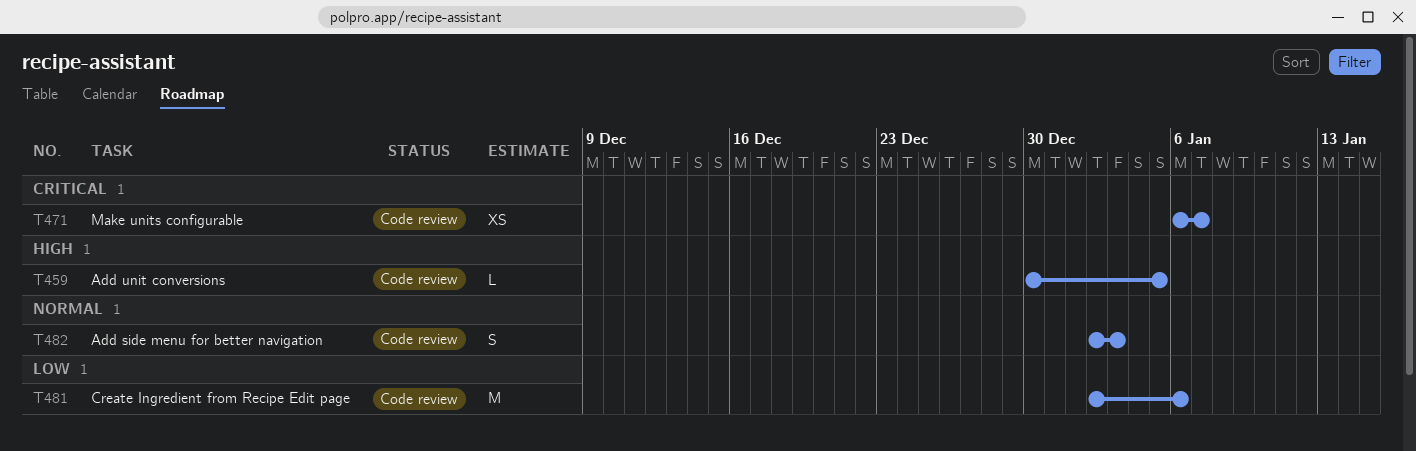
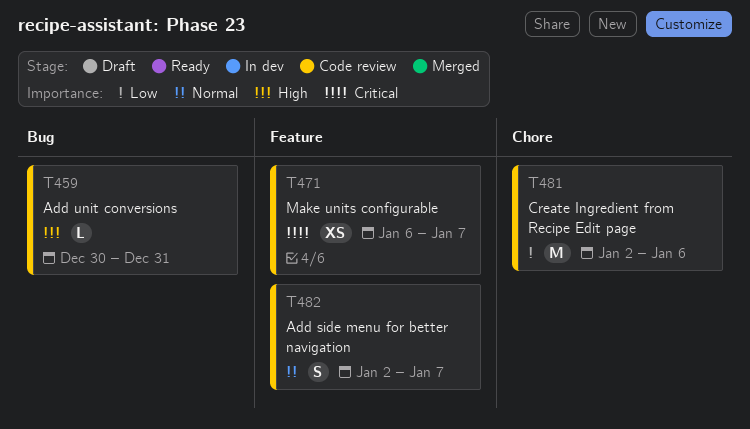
T459, due: Jan 5 -> Dec 31
T482, due: Jan 3 -> Jan 7

